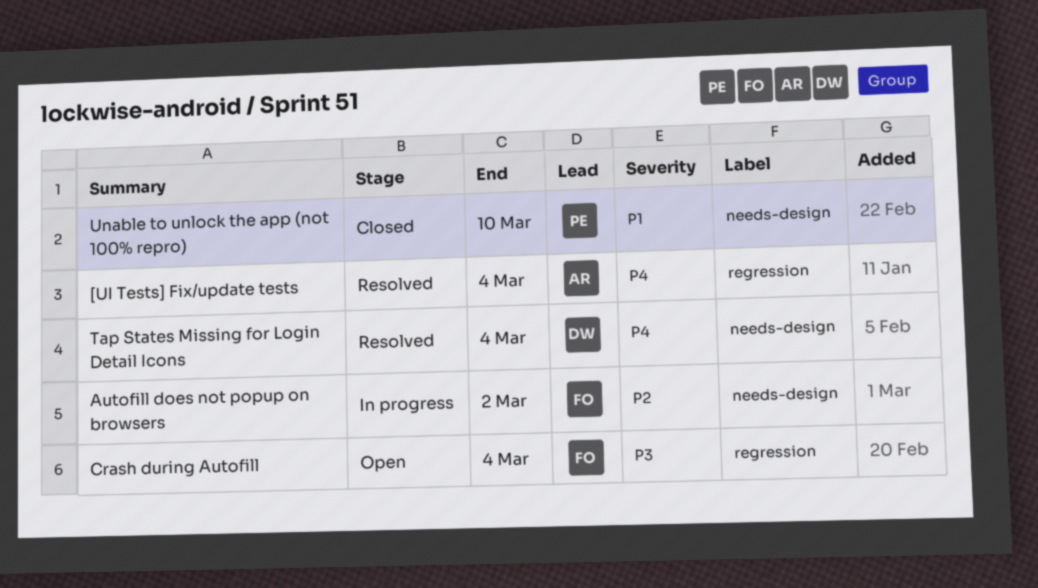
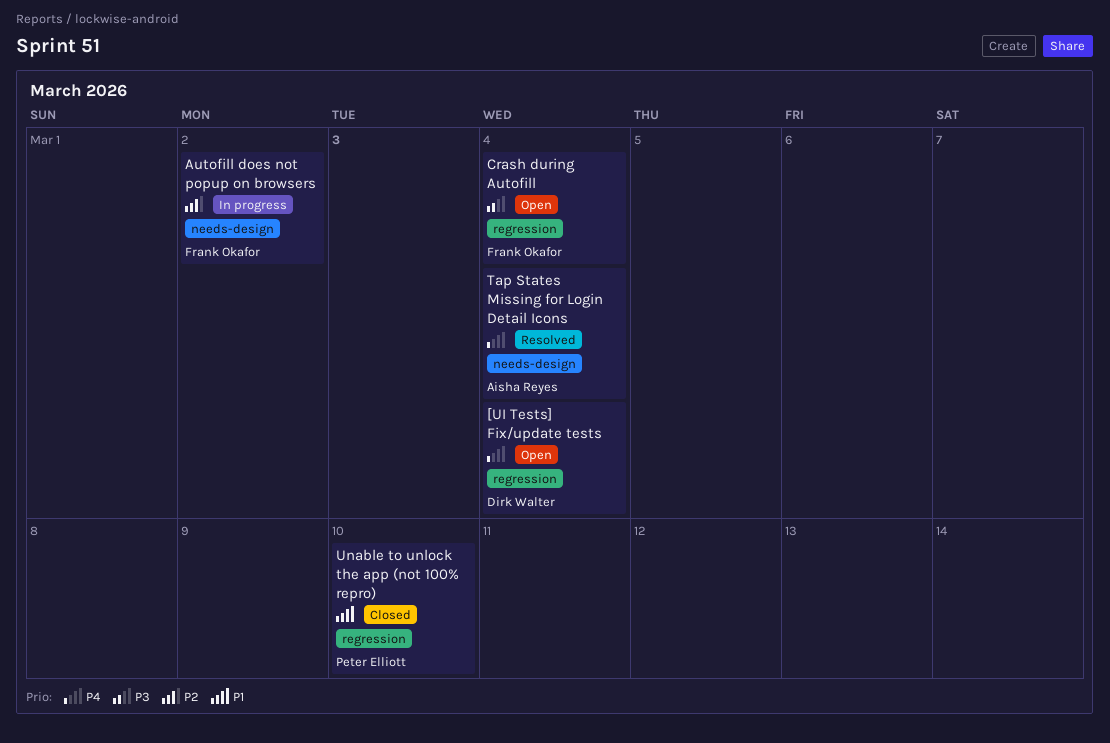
[UI Tests] Fix/update tests, status: Resolved -> Open
[UI Tests] Fix/update tests, owner: Aisha Reyes -> Dirk Walter
Tap States Missing for Login Detail Icons, owner: Dirk Walter -> Aisha Reyes
Unable to unlock the app (not 100% repro), label: needs-design -> regression

